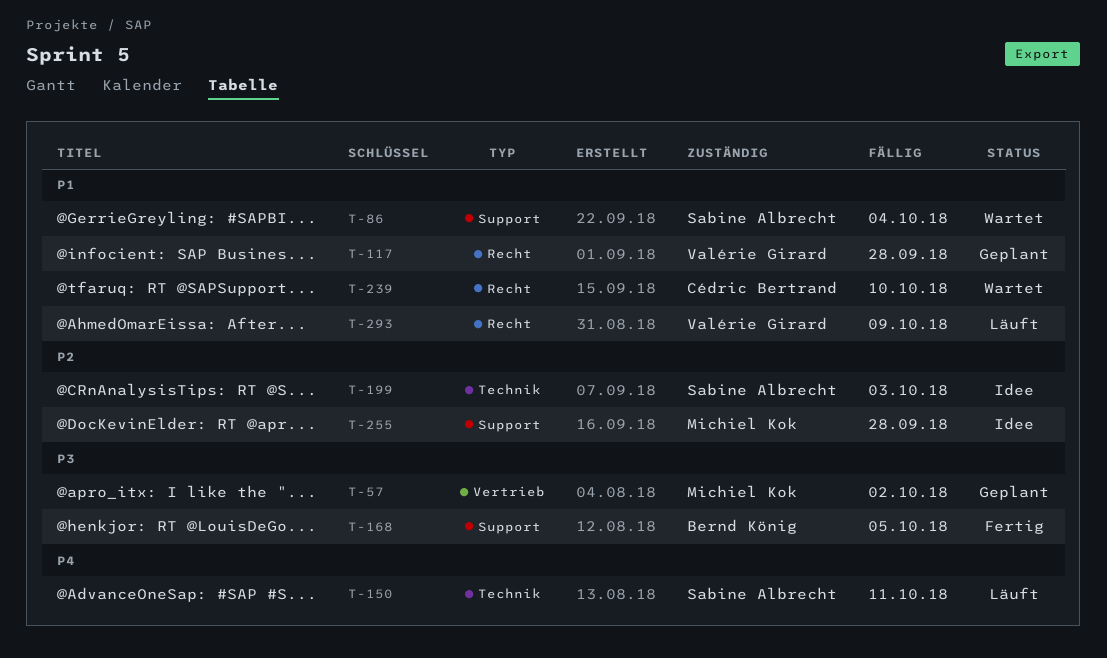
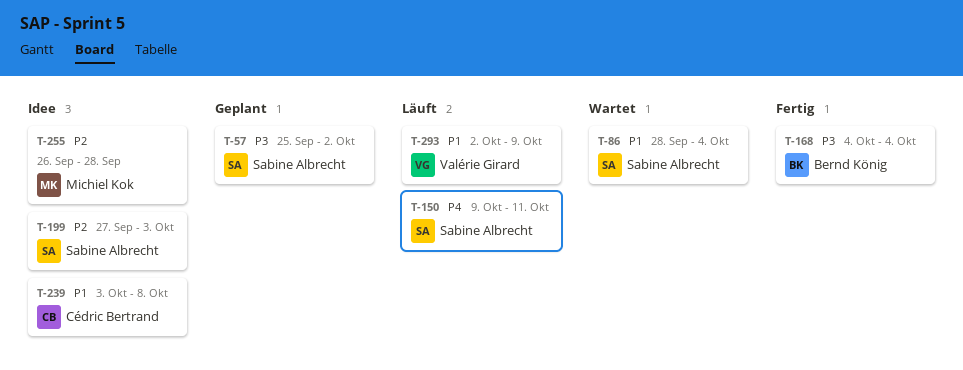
T-57, owner: Michiel Kok -> Sabine Albrecht
T-117: present -> none
T-168, due: Oct 5 -> Oct 4
T-239, status: Wartet -> Idee
T-239, due: Oct 10 -> Oct 8

